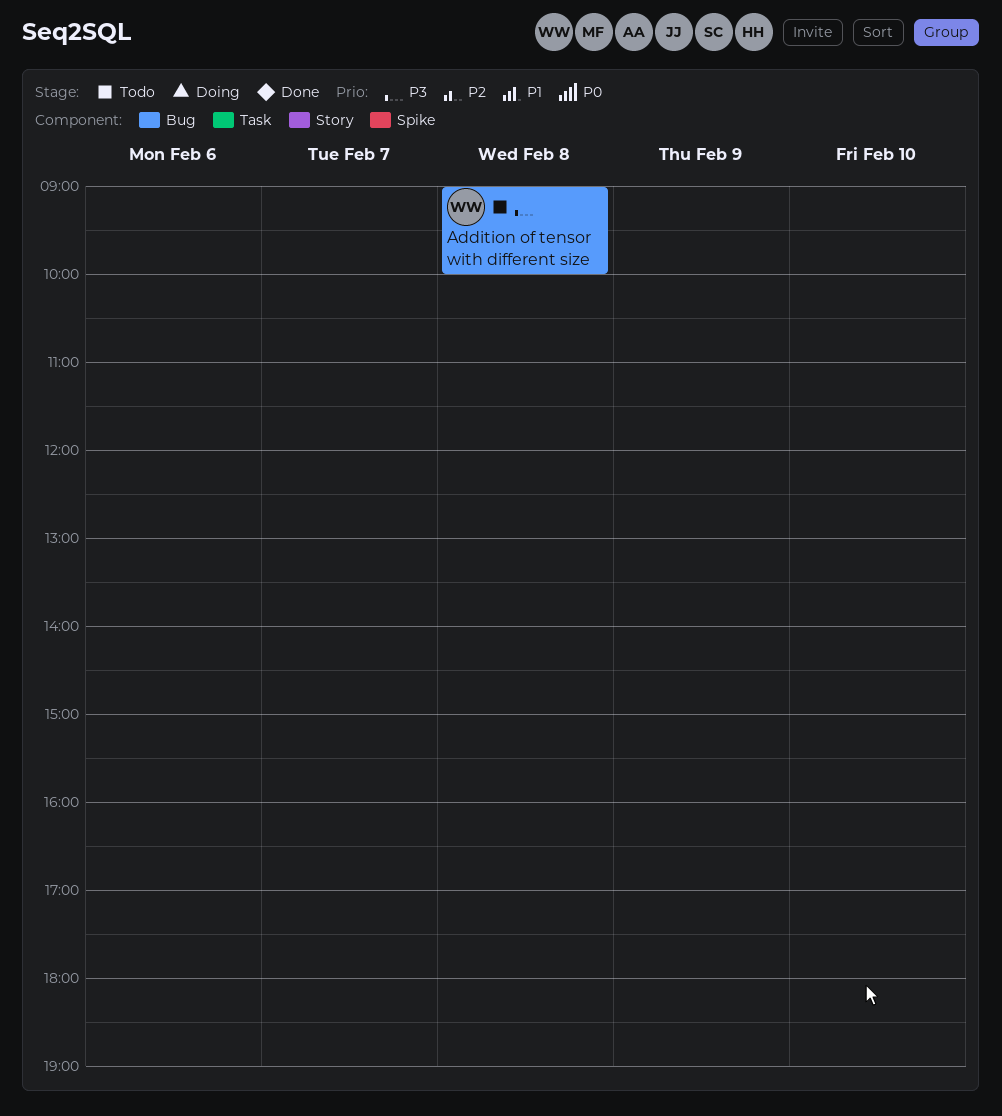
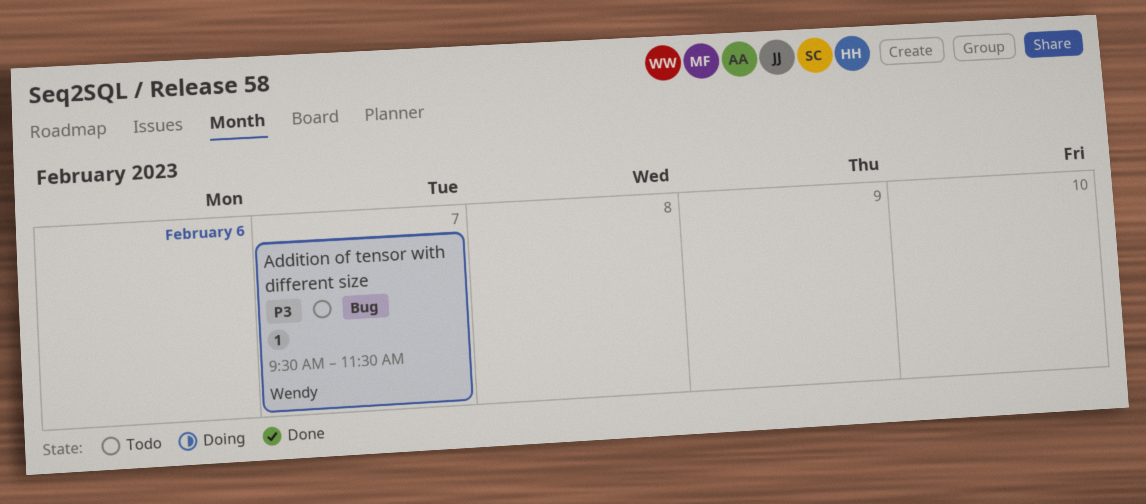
Addition of tensor with different size, day: Feb 8 -> Feb 7
Addition of tensor with different size, begins: 09:00 -> 09:30
Addition of tensor with different size, ends: 10:00 -> 11:30

